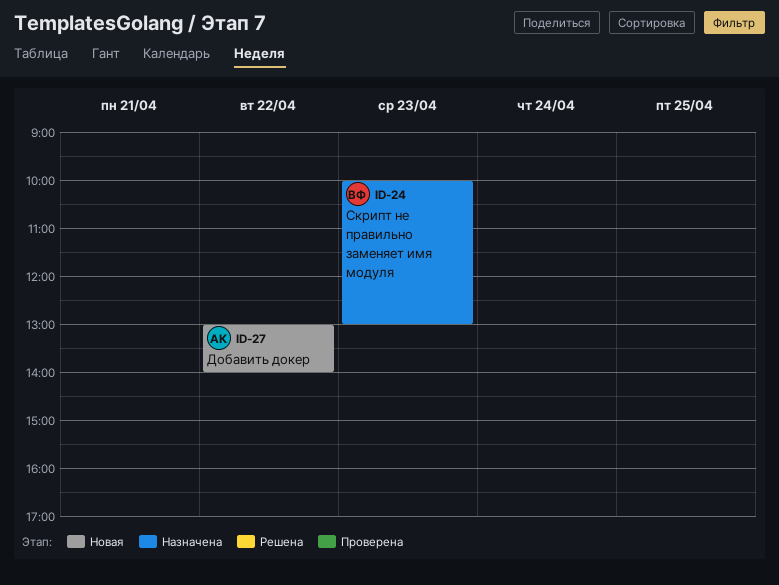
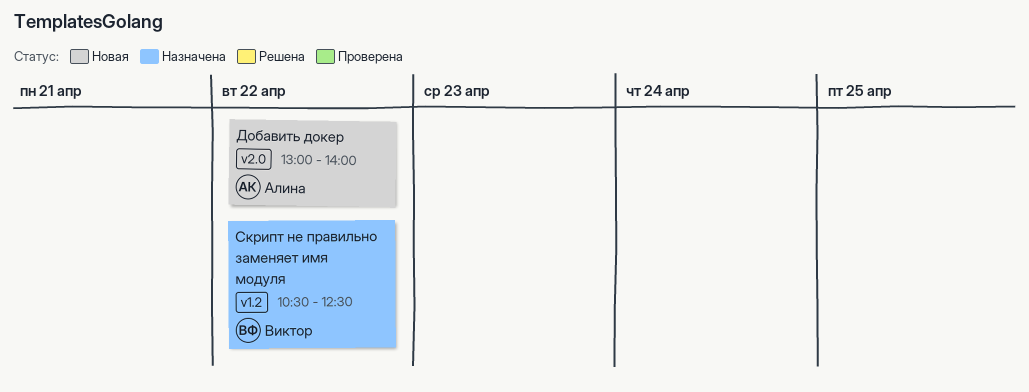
Скрипт не правильно заменяет имя модуля, day: Apr 23 -> Apr 22
Скрипт не правильно заменяет имя модуля, begins: 10:00 -> 10:30
Скрипт не правильно заменяет имя модуля, ends: 13:00 -> 12:30

